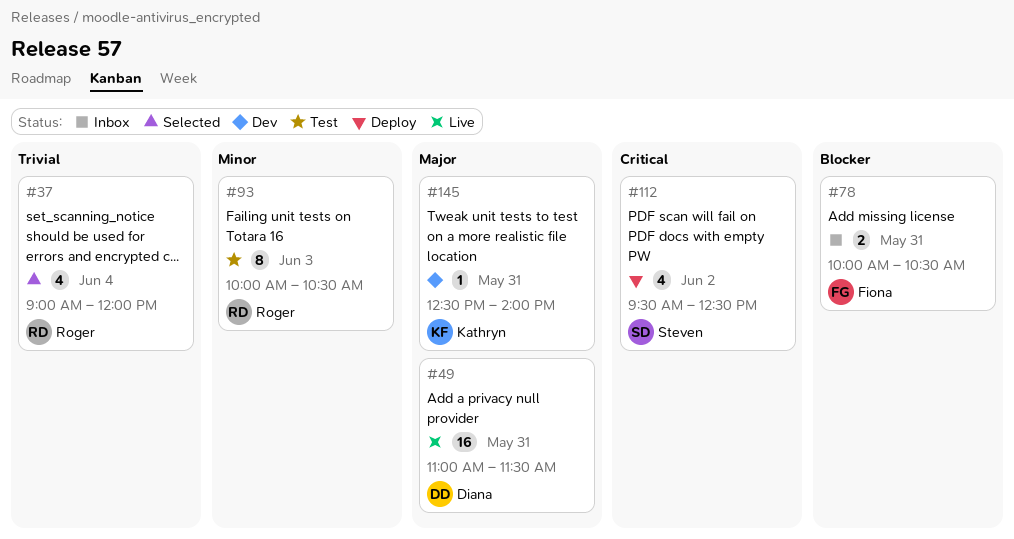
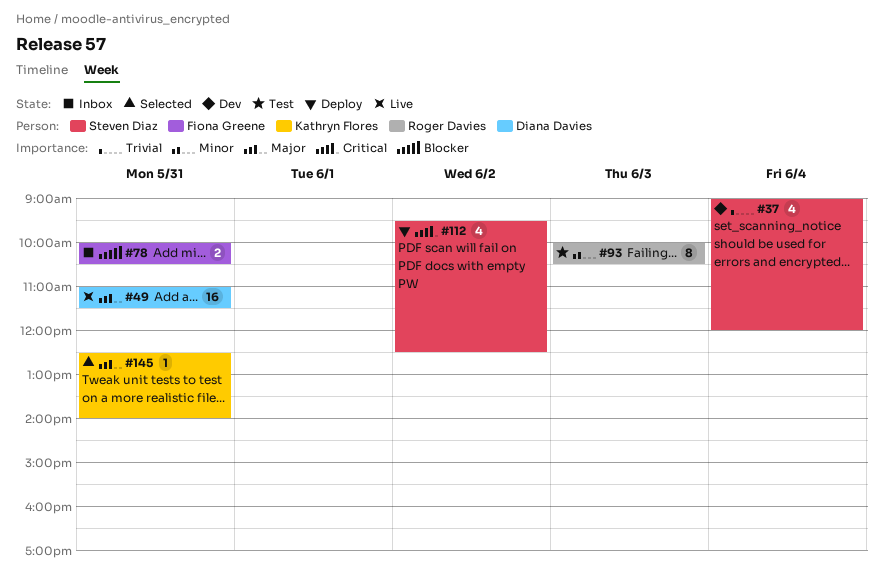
#37, status: Selected -> Dev
#37, owner: Roger Davies -> Steven Diaz
#145, status: Dev -> Selected

